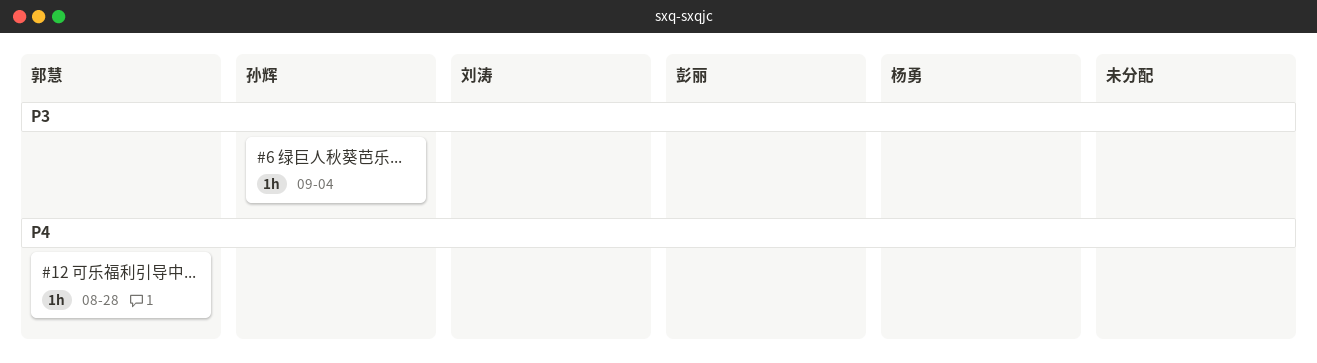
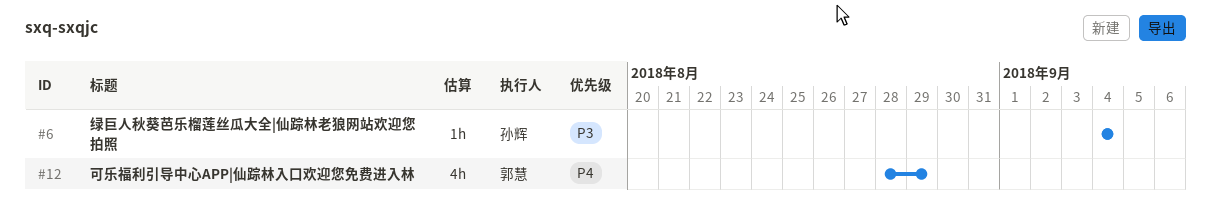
#12, estimate: 1h -> 4h
#12, due: Aug 28 -> Aug 29

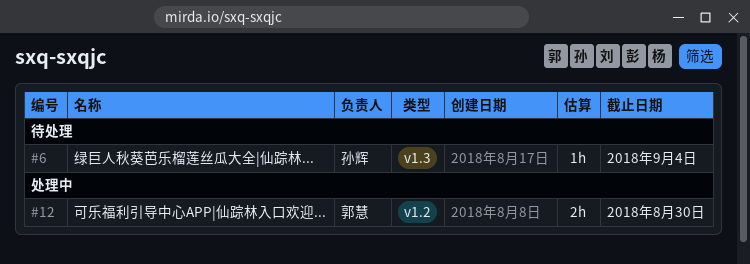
#12, estimate: 4h -> 2h
#12, due: Aug 29 -> Aug 30

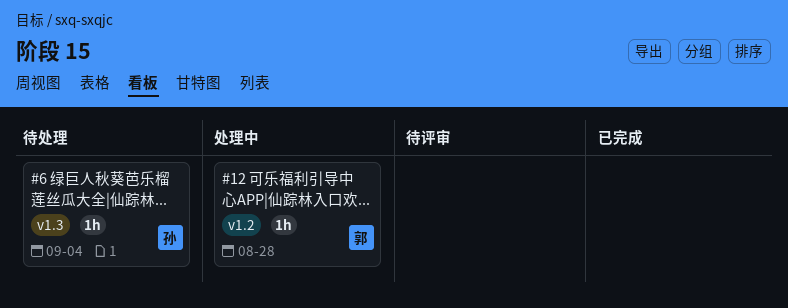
#12, estimate: 2h -> 1h
#12, due: Aug 30 -> Aug 28

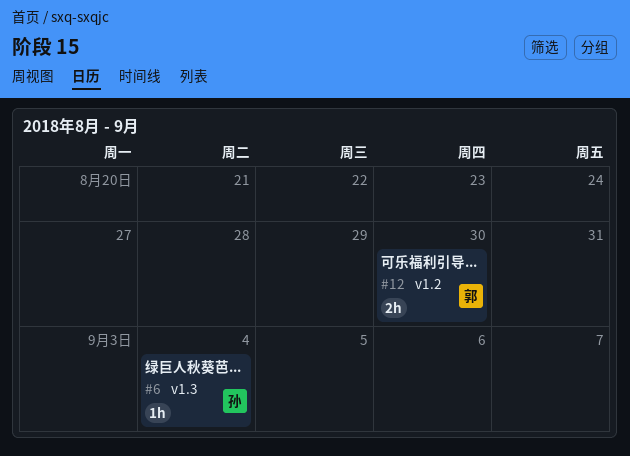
#12, estimate: 1h -> 2h
#12, due: Aug 28 -> Aug 30

